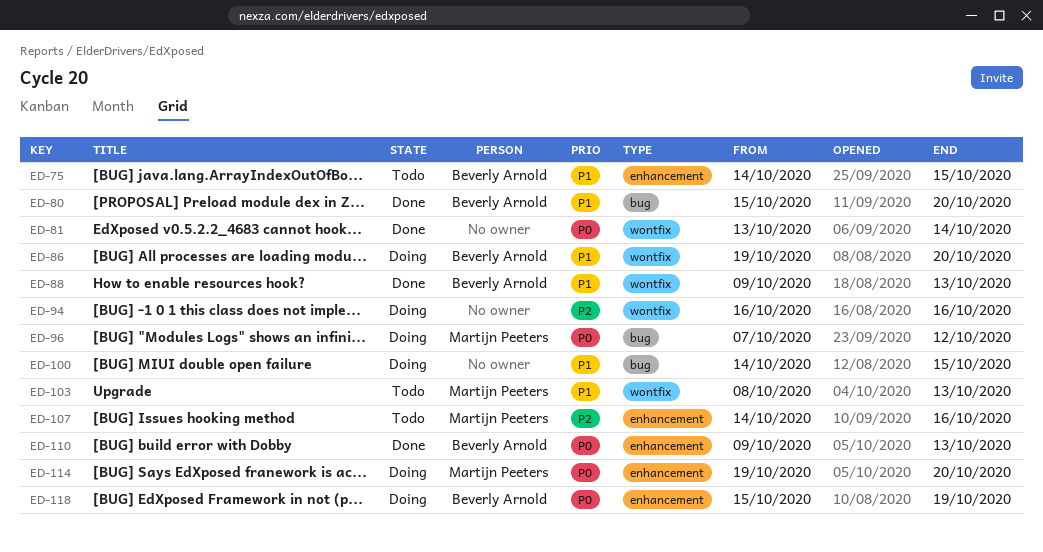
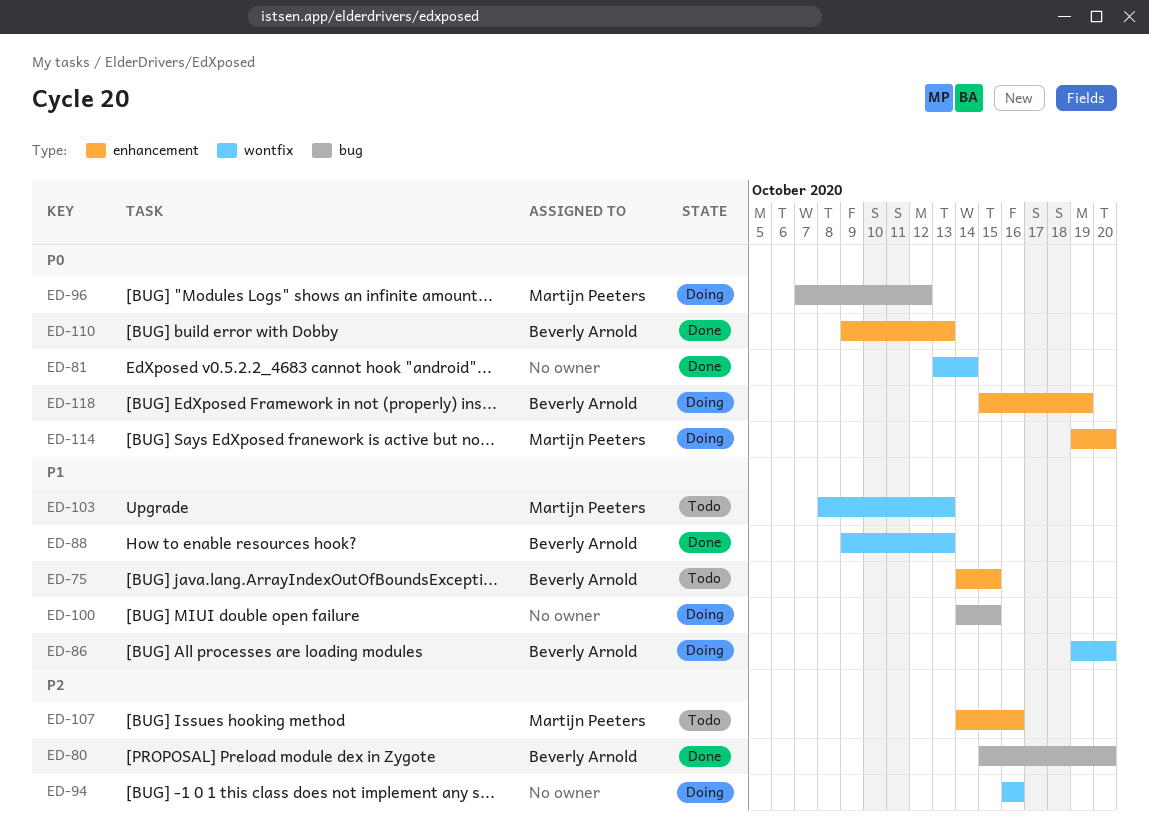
ED-80, priority: P1 -> P2

